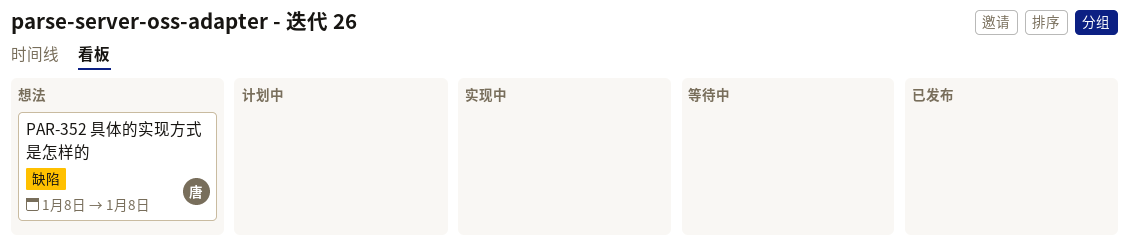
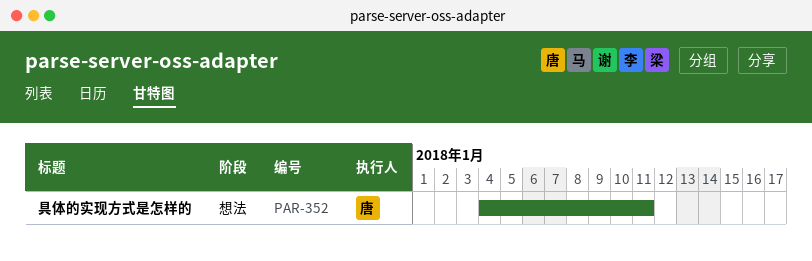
PAR-352, start: Jan 8 -> Jan 4
PAR-352, due: Jan 8 -> Jan 11

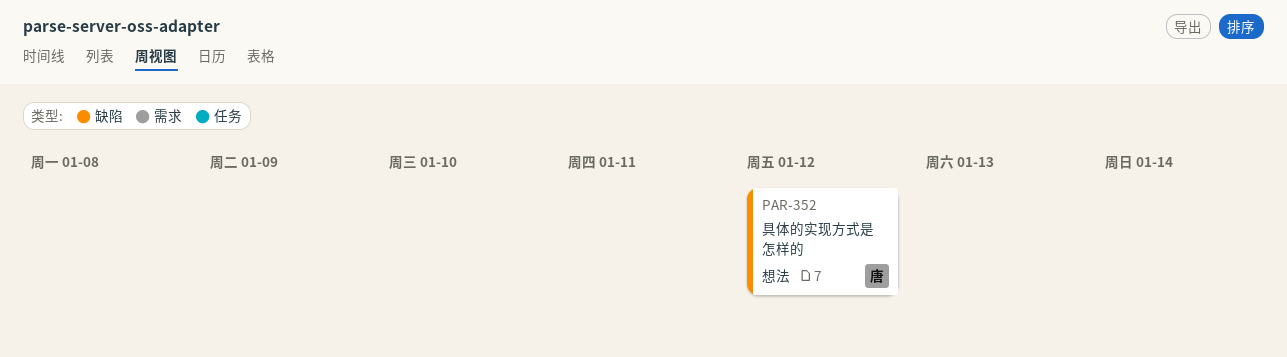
PAR-352, due: Jan 11 -> Jan 12

